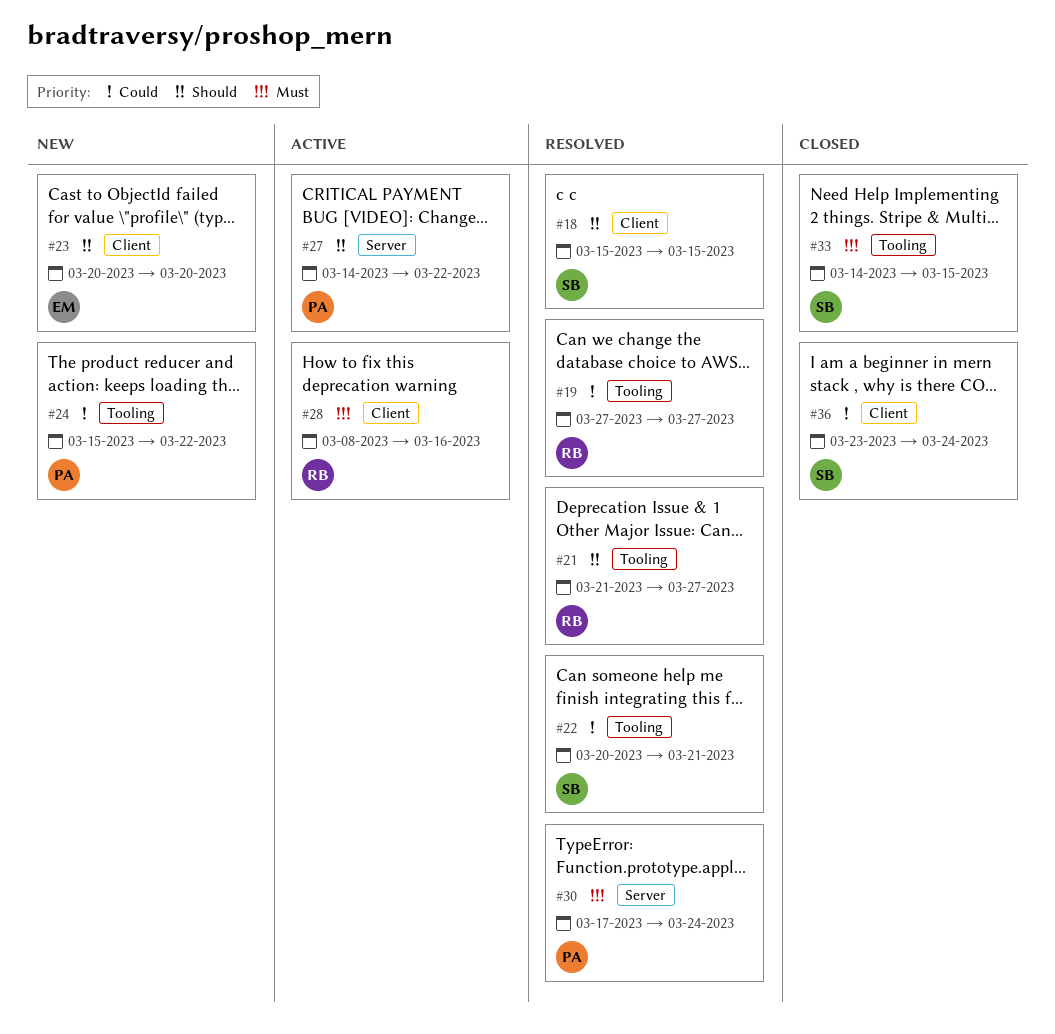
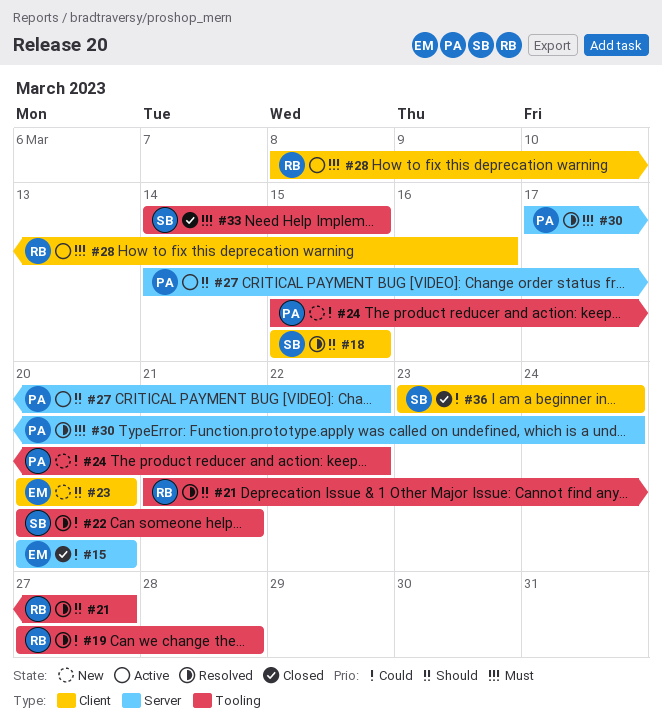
#15: none -> present
#19, due: Mar 27 -> Mar 28

